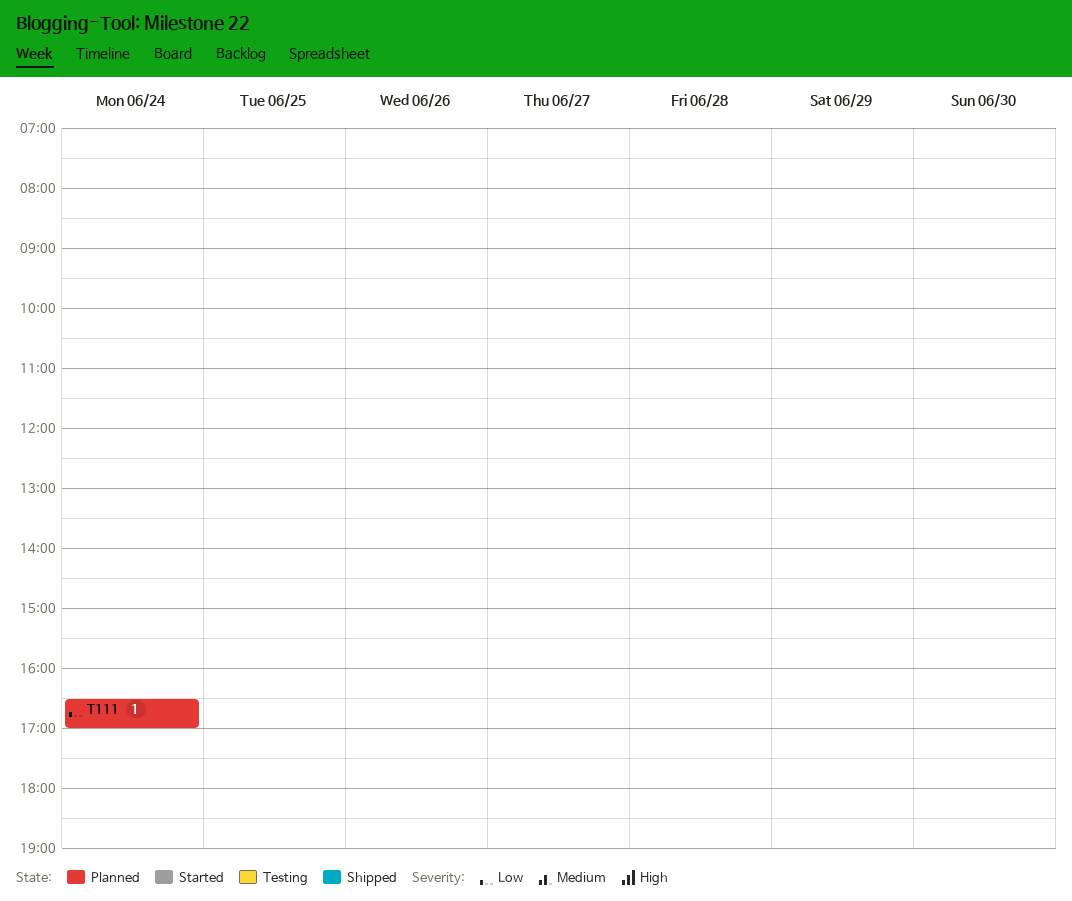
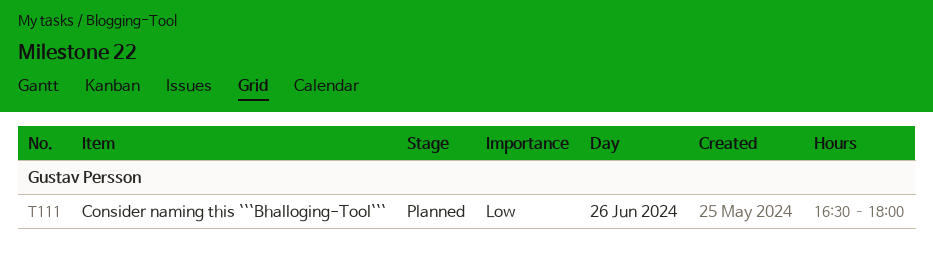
T111, day: Jun 24 -> Jun 26
T111, ends: 17:00 -> 18:00

